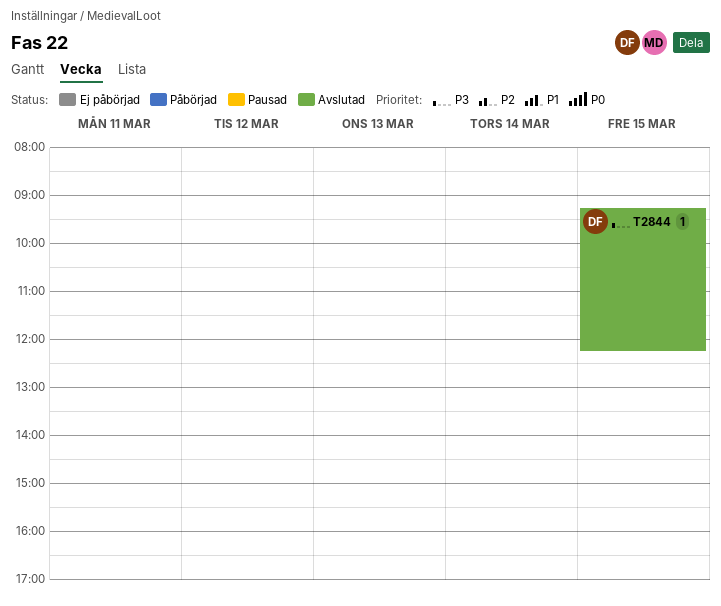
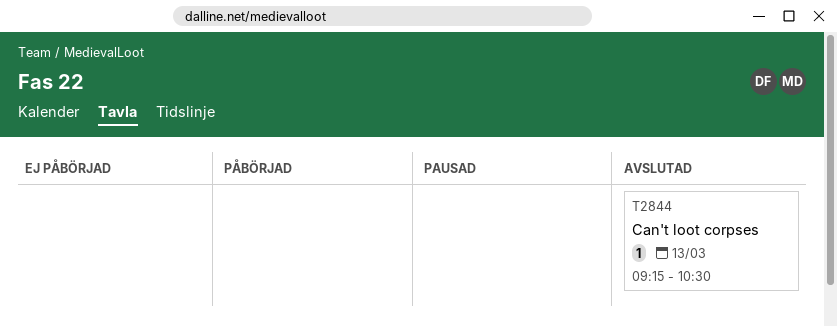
T2844, day: Mar 15 -> Mar 13
T2844, ends: 12:15 -> 10:30

